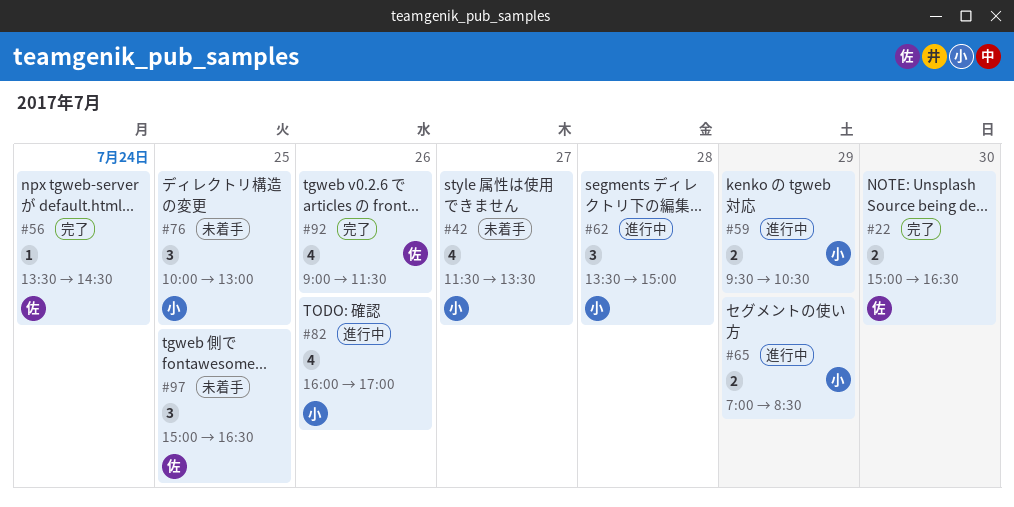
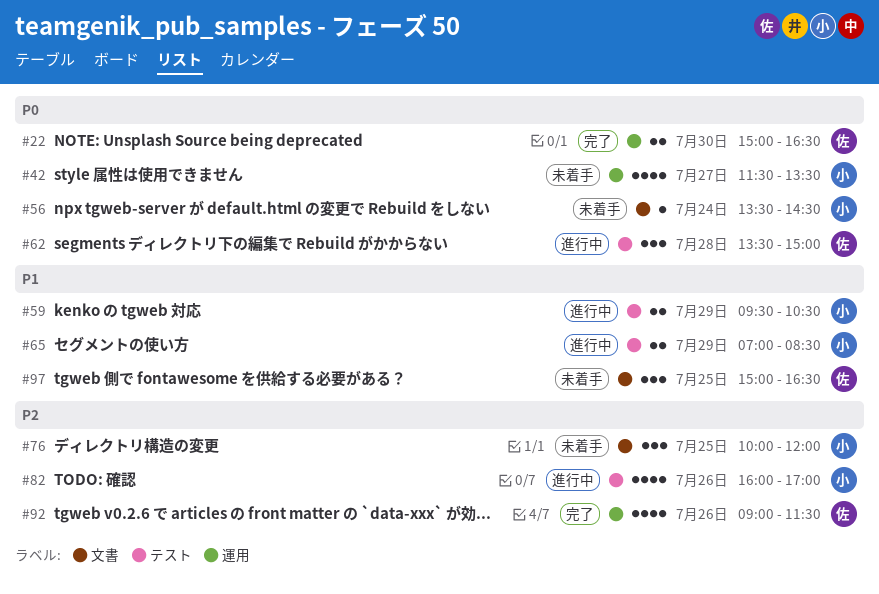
#56, status: 完了 -> 未着手
#56, owner: 佐 -> 小
#62, owner: 小 -> 佐
#76, ends: 13:00 -> 12:00

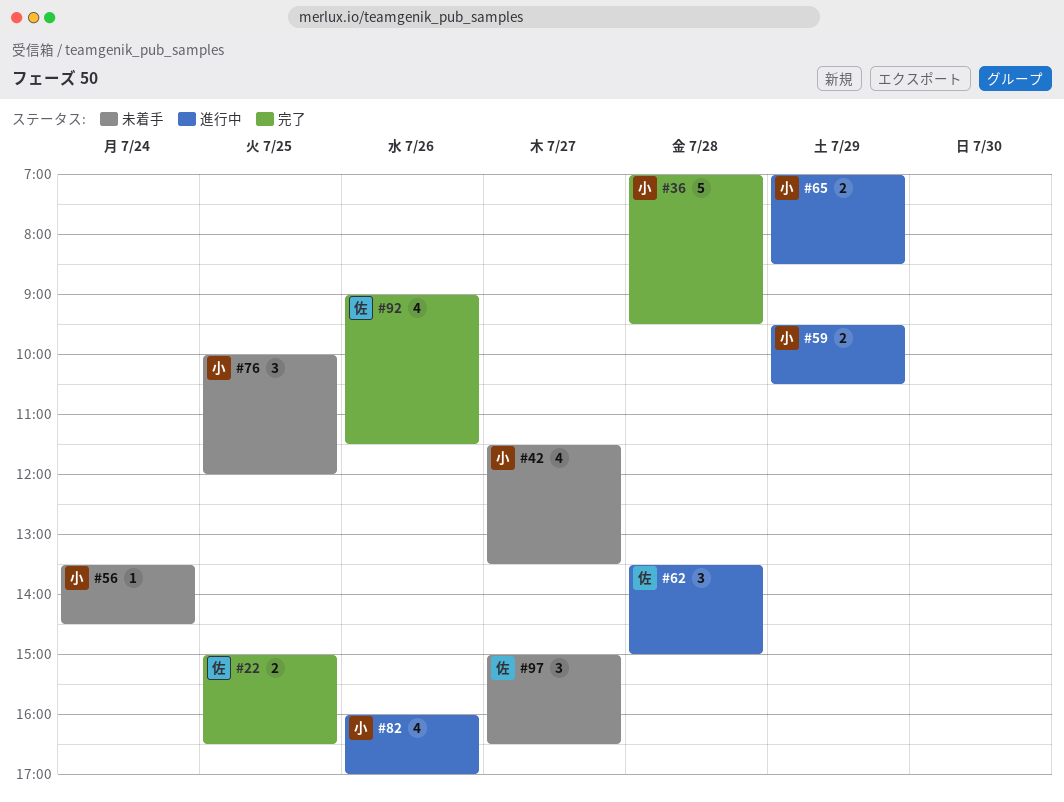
#22, day: Jul 30 -> Jul 25
#36: none -> present
#97, day: Jul 25 -> Jul 27

